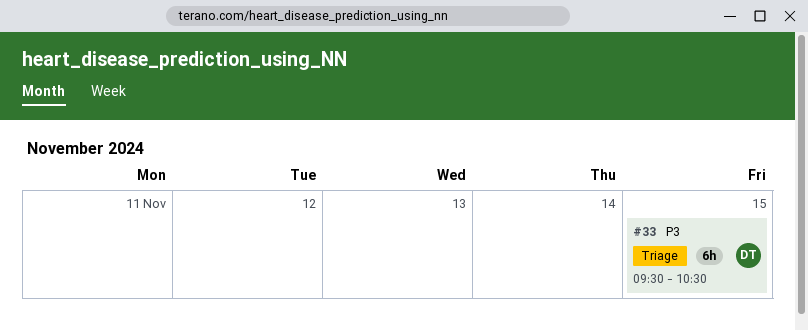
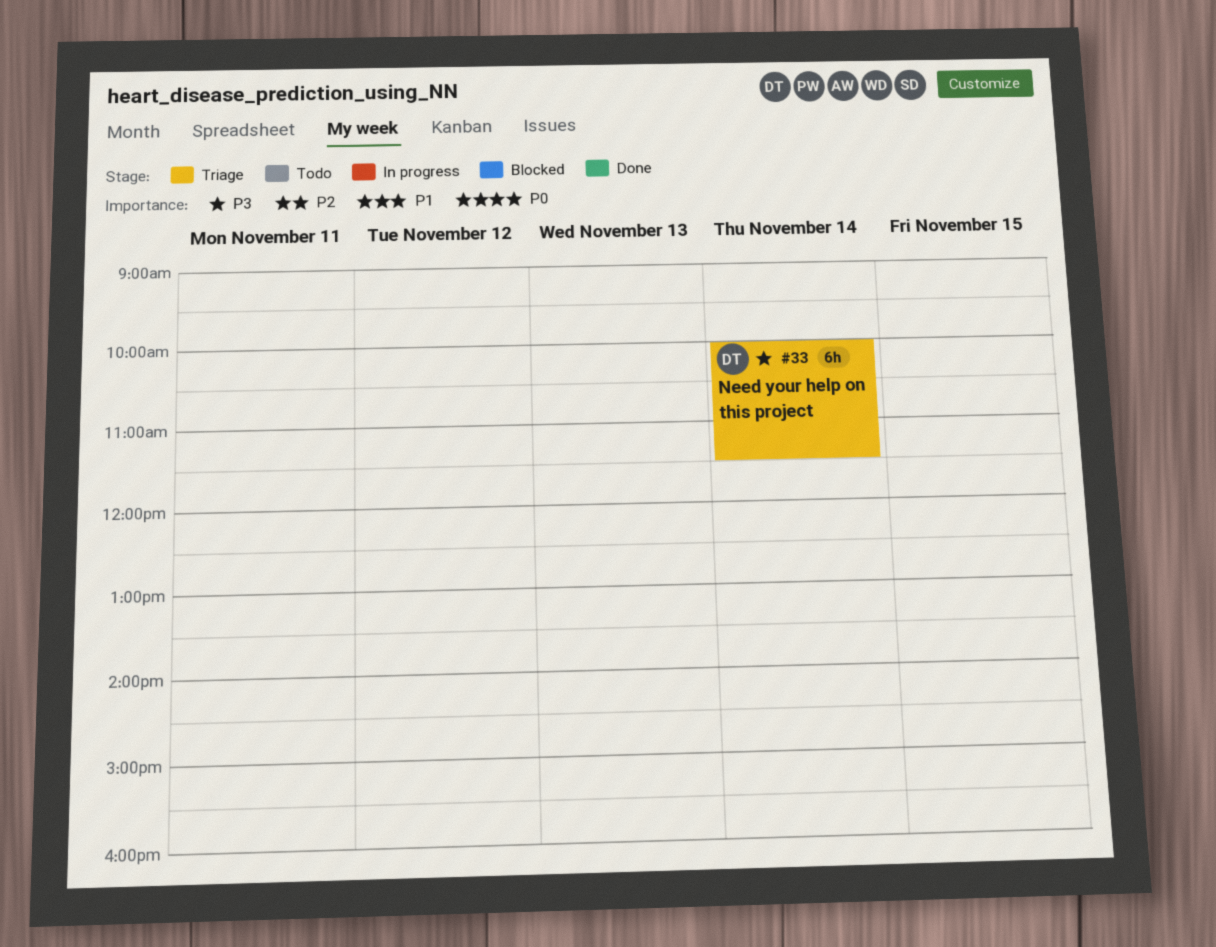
#33, day: Nov 15 -> Nov 14
#33, begins: 09:30 -> 10:00
#33, ends: 10:30 -> 11:30

